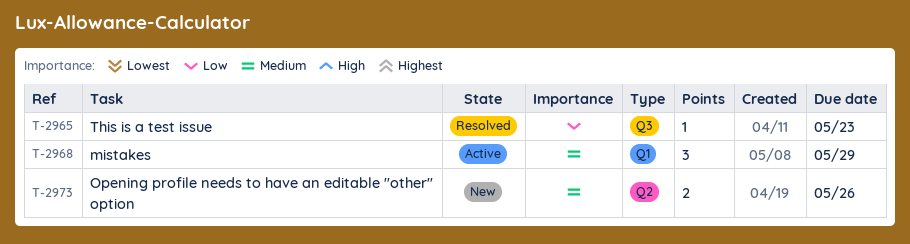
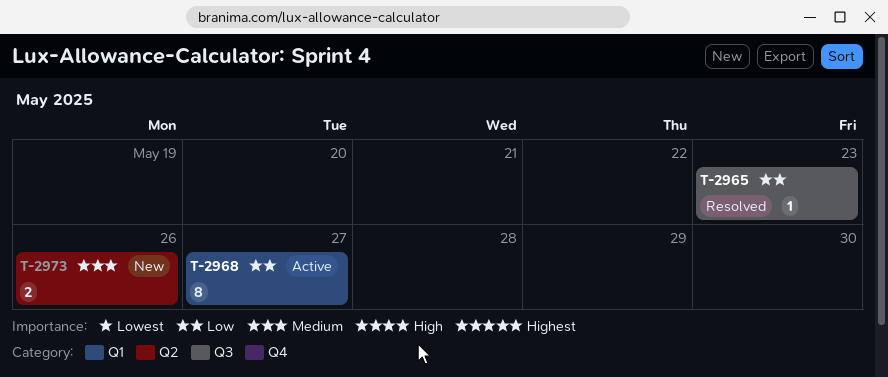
T-2968, priority: Medium -> Low
T-2968, estimate: 3 -> 8
T-2968, due: May 29 -> May 27

